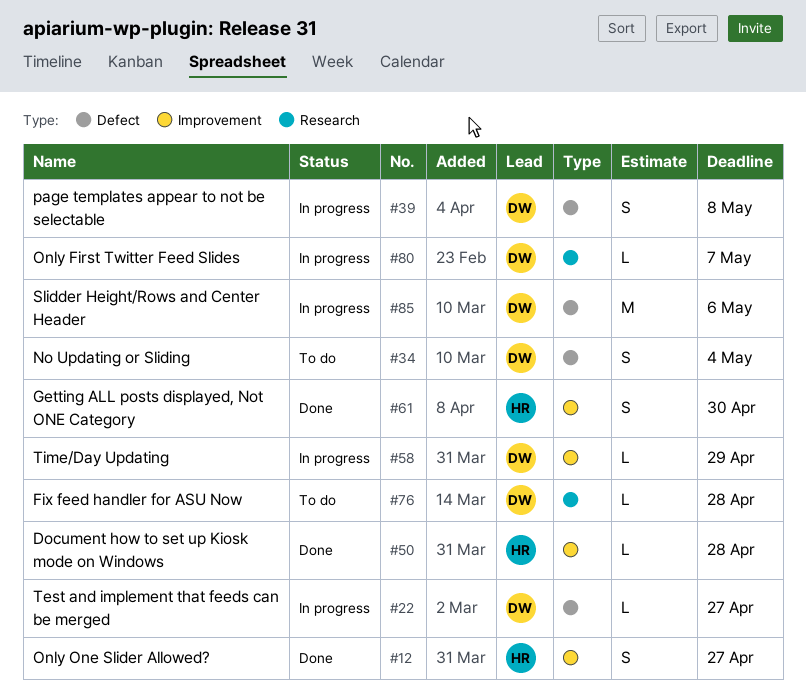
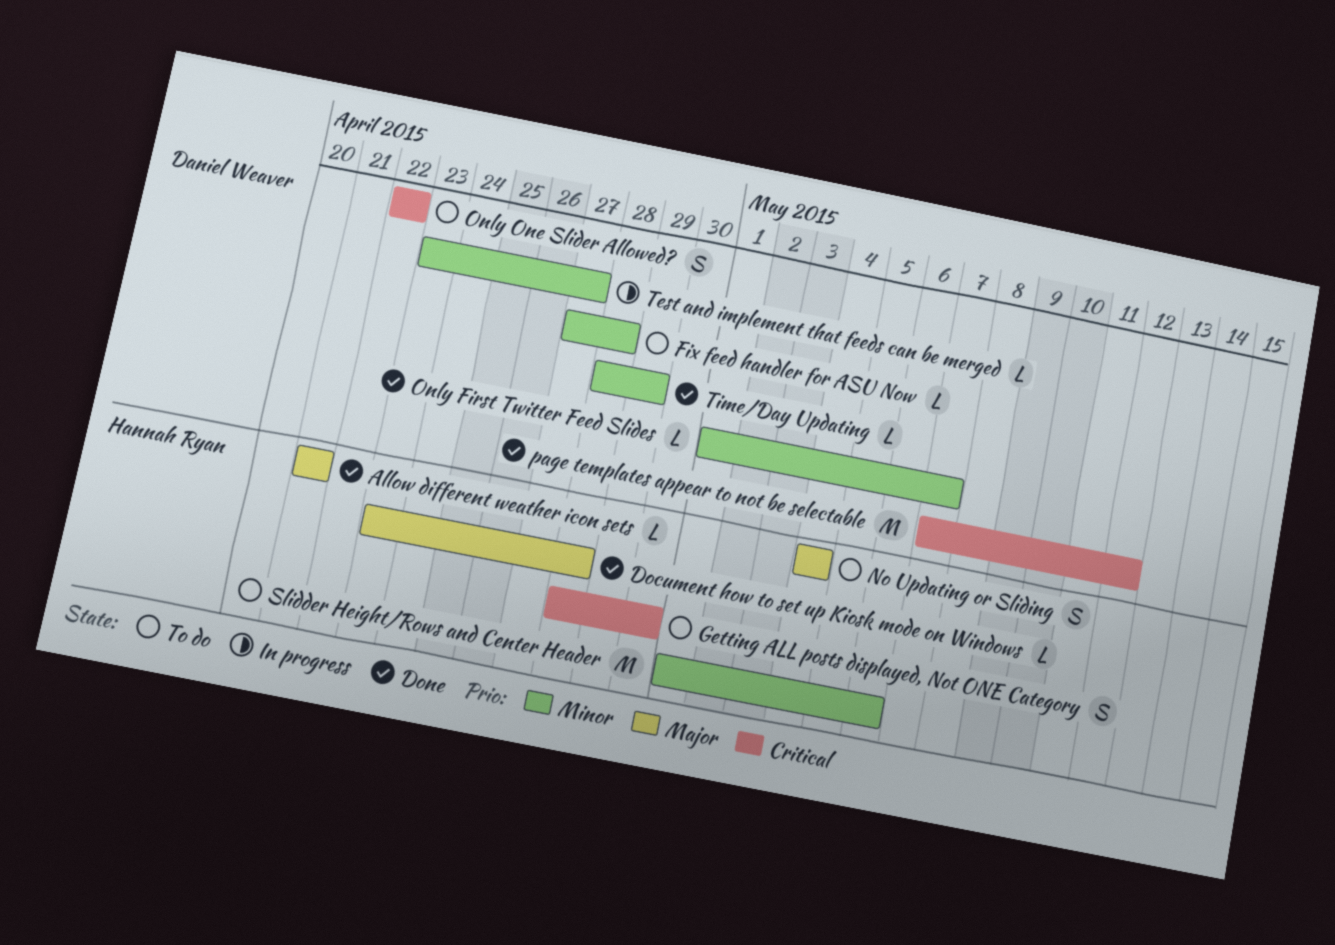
Allow different weather icon sets: none -> present
Getting ALL posts displayed, Not ONE Category, status: Done -> To do
No Updating or Sliding, owner: Daniel Weaver -> Hannah Ryan
Only First Twitter Feed Slides, status: In progress -> Done
Only One Slider Allowed?, status: Done -> To do
Only One Slider Allowed?, owner: Hannah Ryan -> Daniel Weaver
Only One Slider Allowed?, due: Apr 27 -> Apr 22
page templates appear to not be selectable, status: In progress -> Done
page templates appear to not be selectable, estimate: S -> M
page templates appear to not be selectable, due: May 8 -> May 12
Slidder Height/Rows and Center Header, status: In progress -> To do
Slidder Height/Rows and Center Header, owner: Daniel Weaver -> Hannah Ryan
Time/Day Updating, status: In progress -> Done

